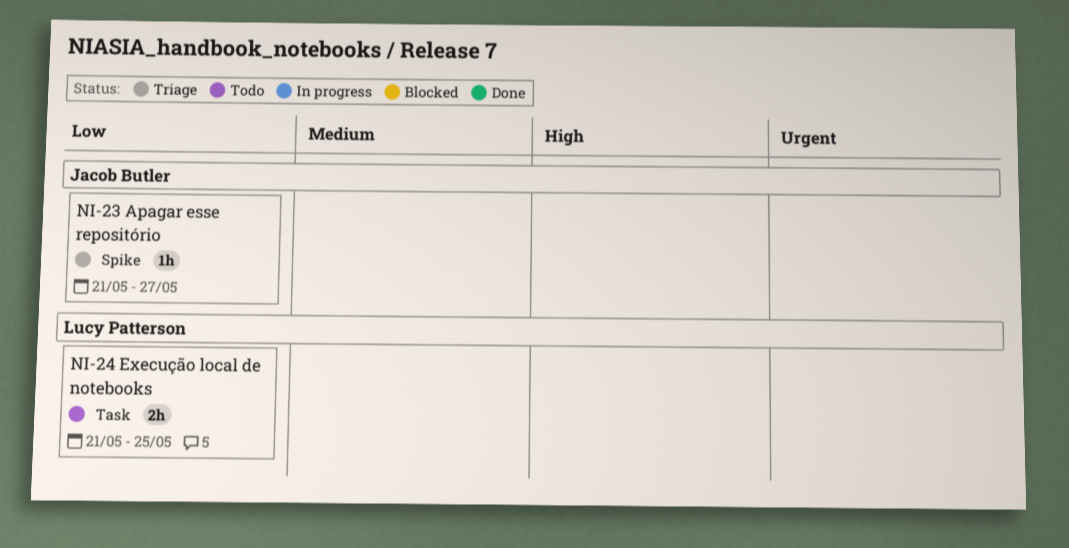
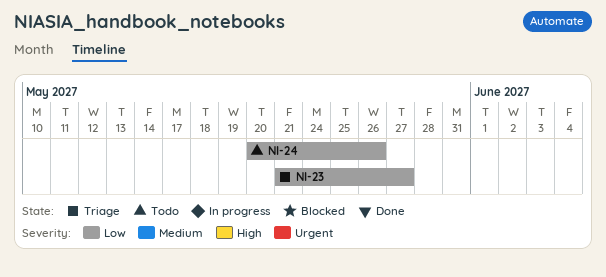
NI-24, start: May 21 -> May 20
NI-24, due: May 25 -> May 26

